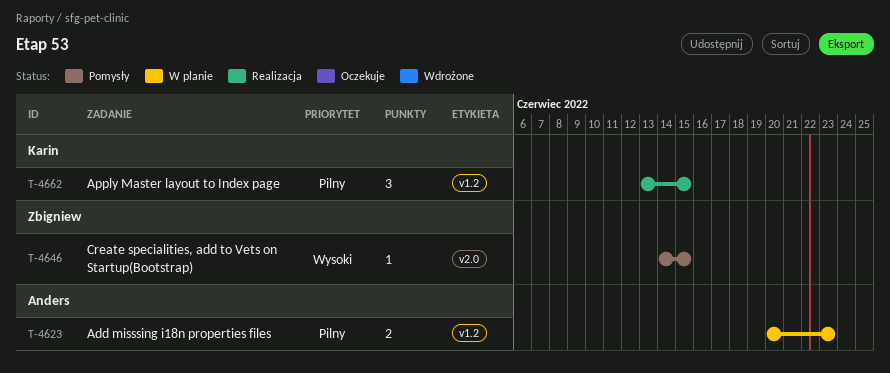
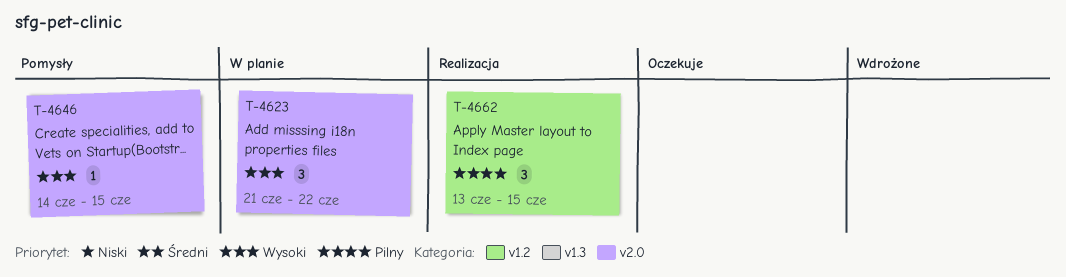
T-4623, priority: Pilny -> Wysoki
T-4623, label: v1.2 -> v2.0
T-4623, estimate: 2 -> 3
T-4623, start: Jun 20 -> Jun 21
T-4623, due: Jun 23 -> Jun 22

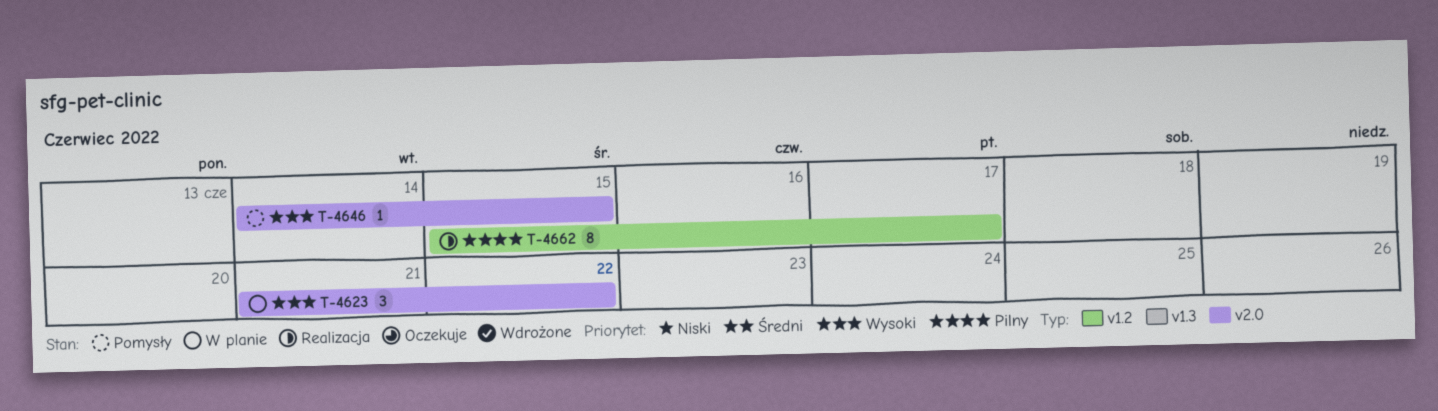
T-4662, estimate: 3 -> 8
T-4662, start: Jun 13 -> Jun 15
T-4662, due: Jun 15 -> Jun 17

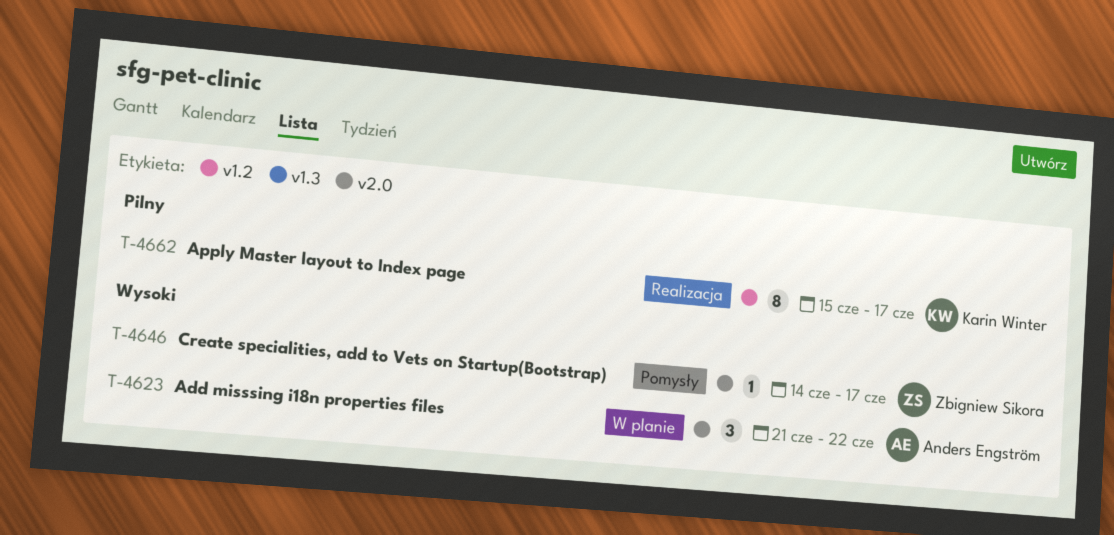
T-4646, due: Jun 15 -> Jun 17

